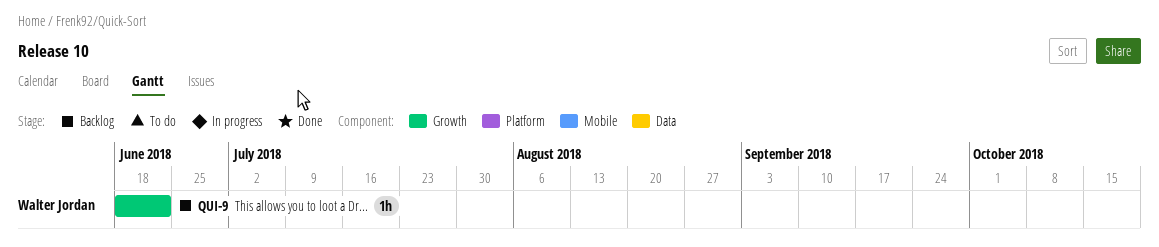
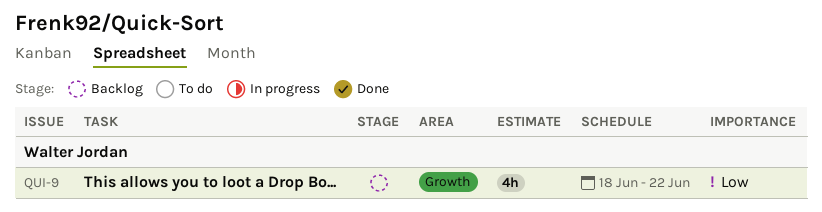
QUI-9, estimate: 1h -> 4h

